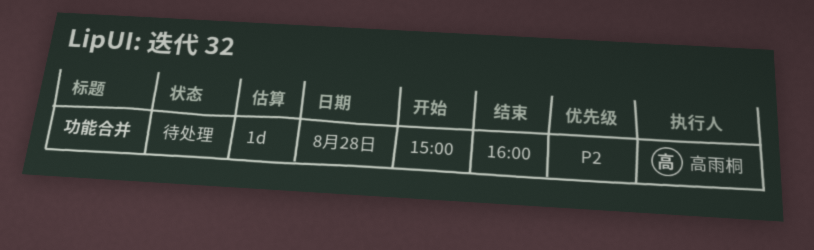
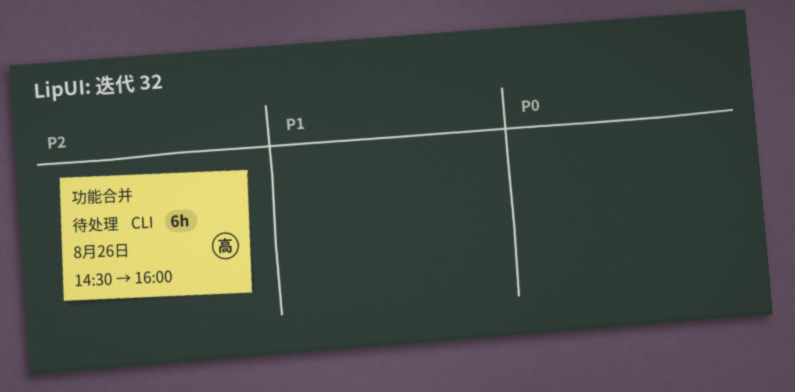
功能合并, estimate: 1d -> 6h
功能合并, day: Aug 28 -> Aug 26
功能合并, begins: 15:00 -> 14:30

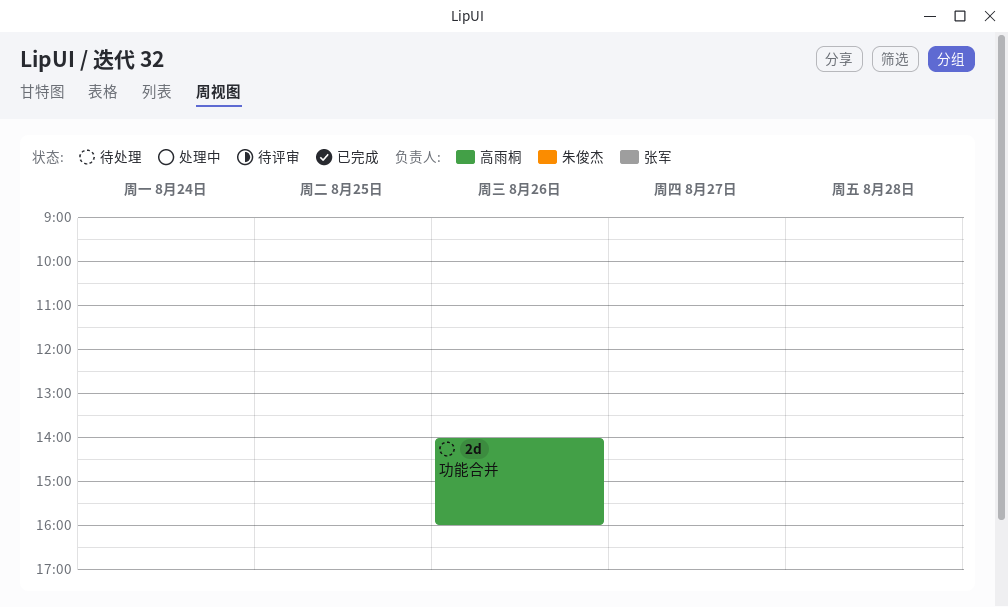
功能合并, estimate: 6h -> 2d
功能合并, begins: 14:30 -> 14:00

